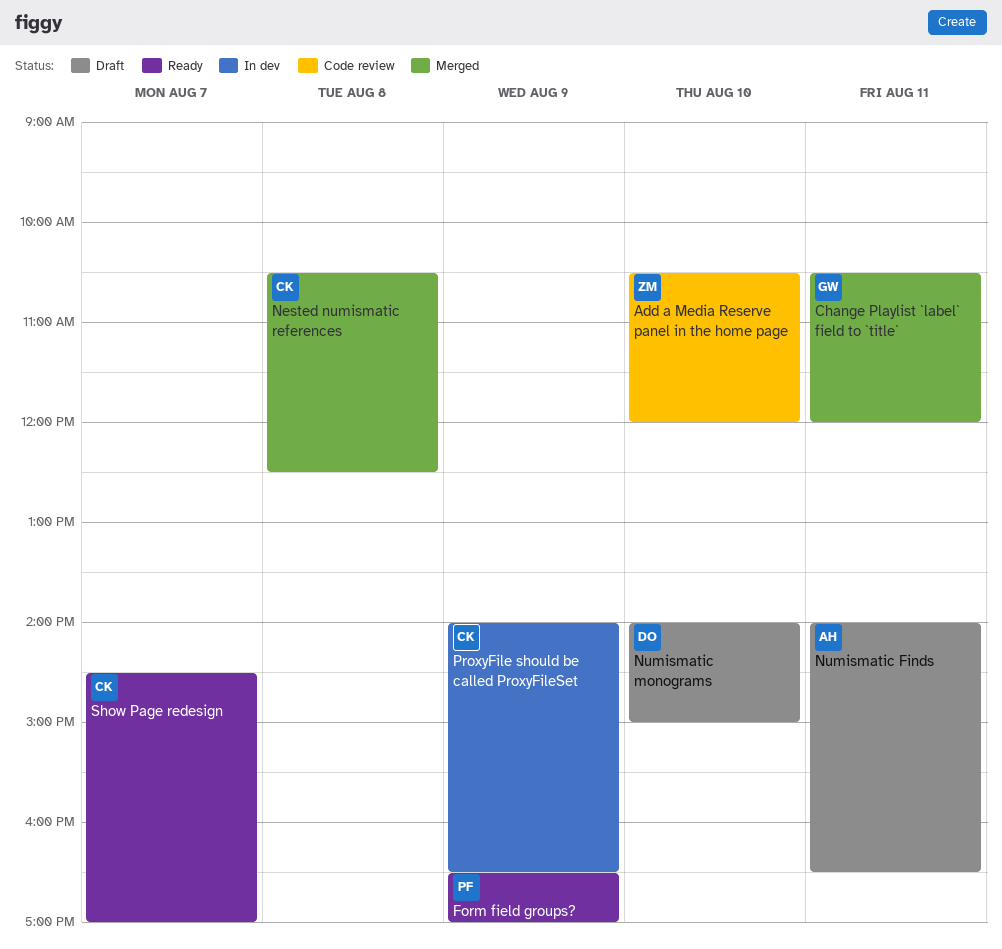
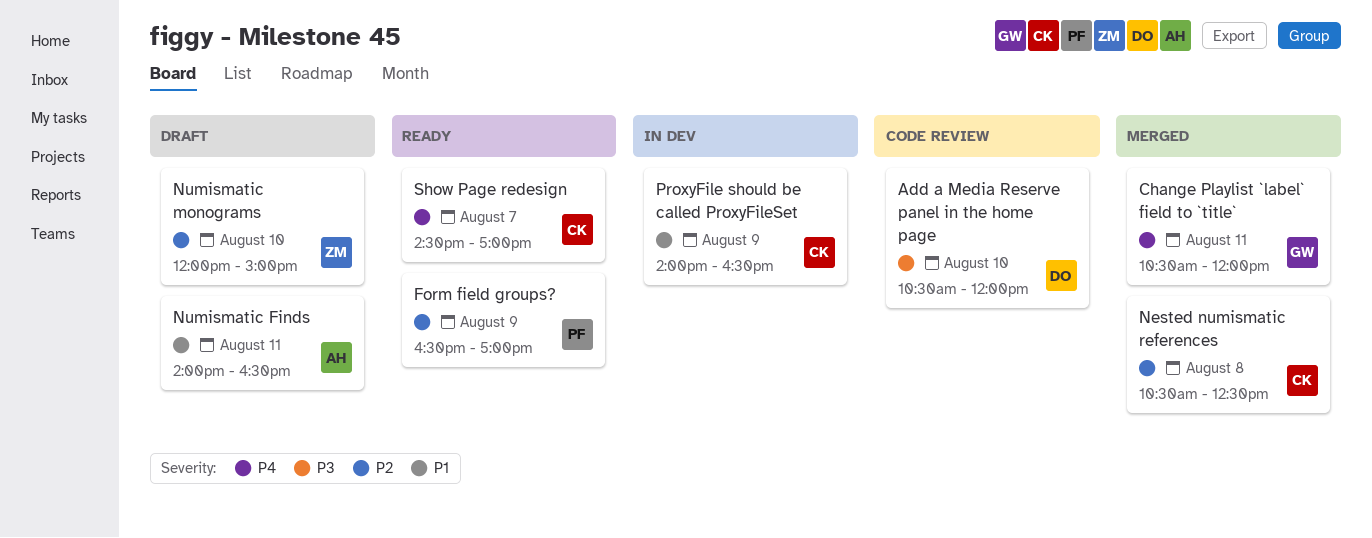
Add a Media Reserve panel in the home page, owner: ZM -> DO
Numismatic monograms, owner: DO -> ZM
Numismatic monograms, begins: 14:00 -> 12:00

